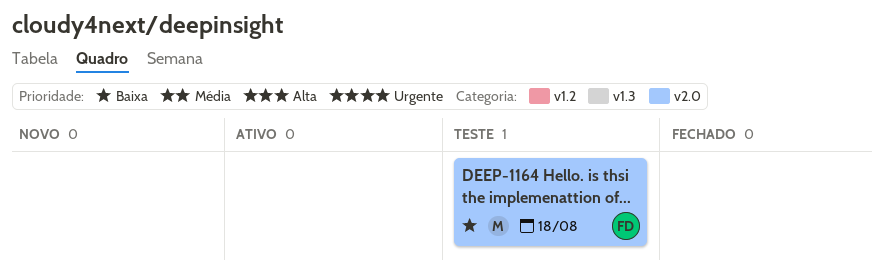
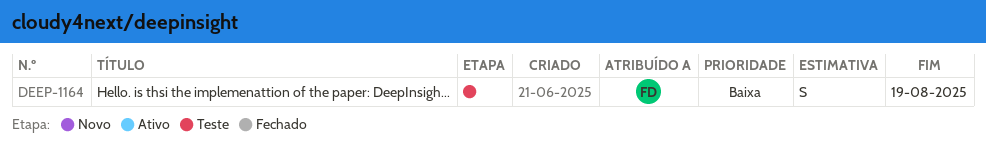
DEEP-1164, estimate: M -> S
DEEP-1164, due: Aug 18 -> Aug 19

